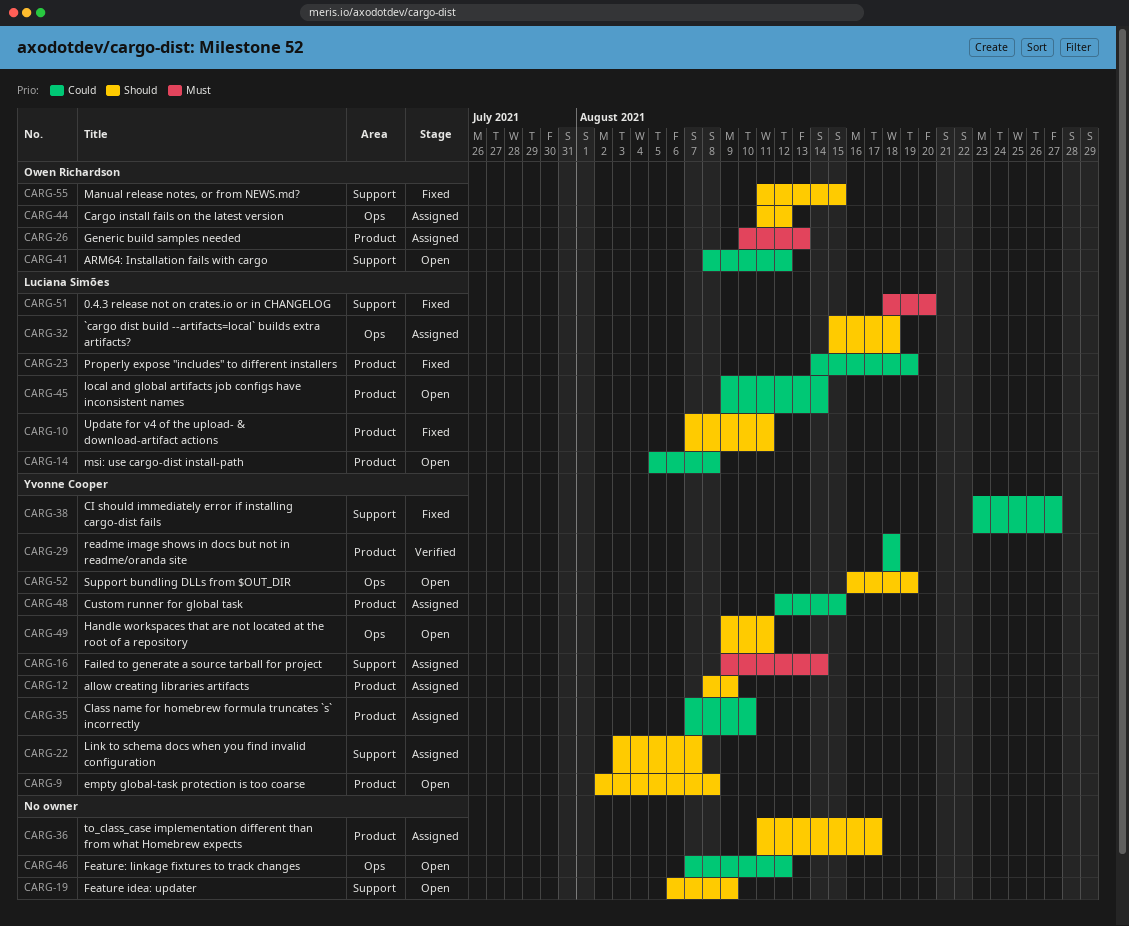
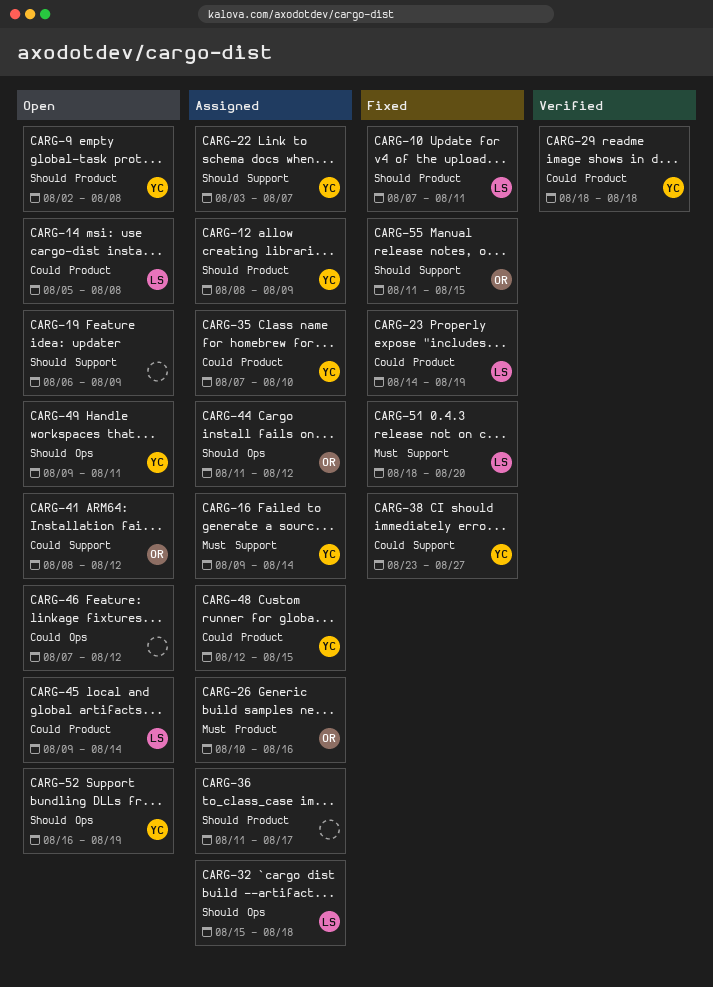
CARG-26, due: Aug 13 -> Aug 16

